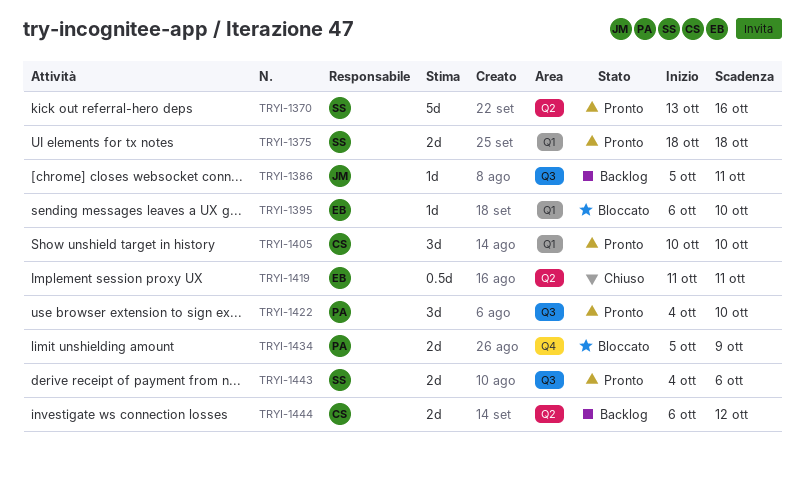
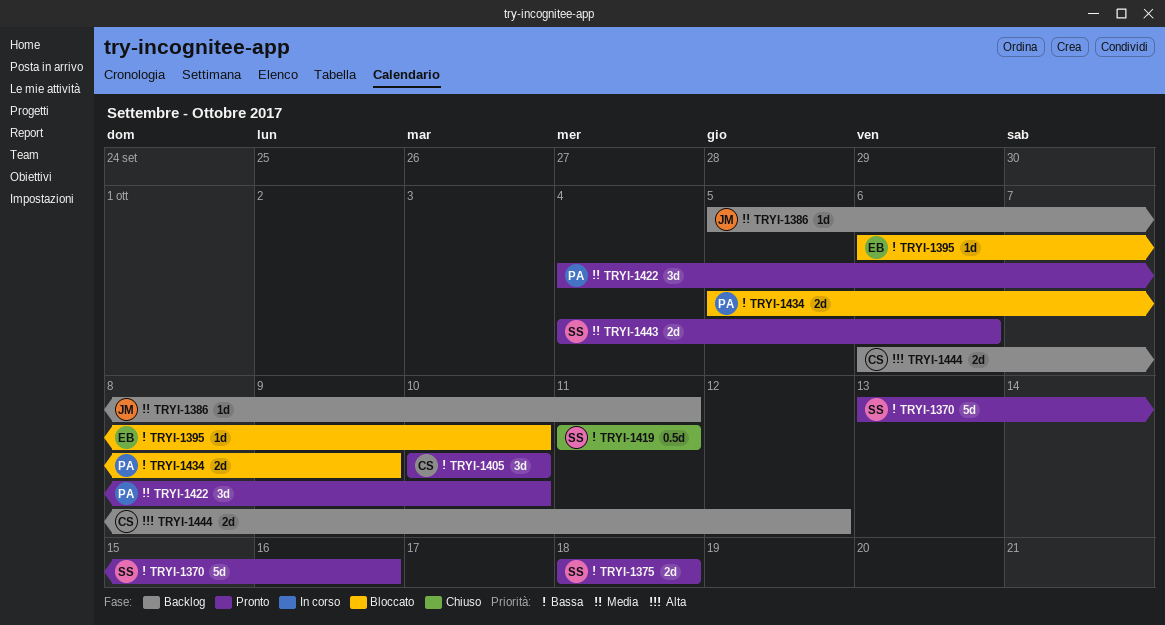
TRYI-1419, owner: EB -> SS

